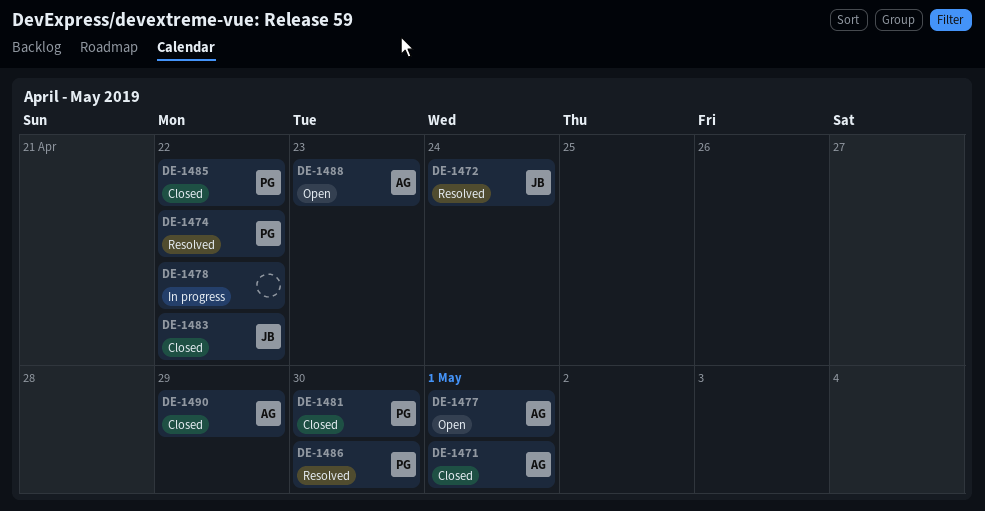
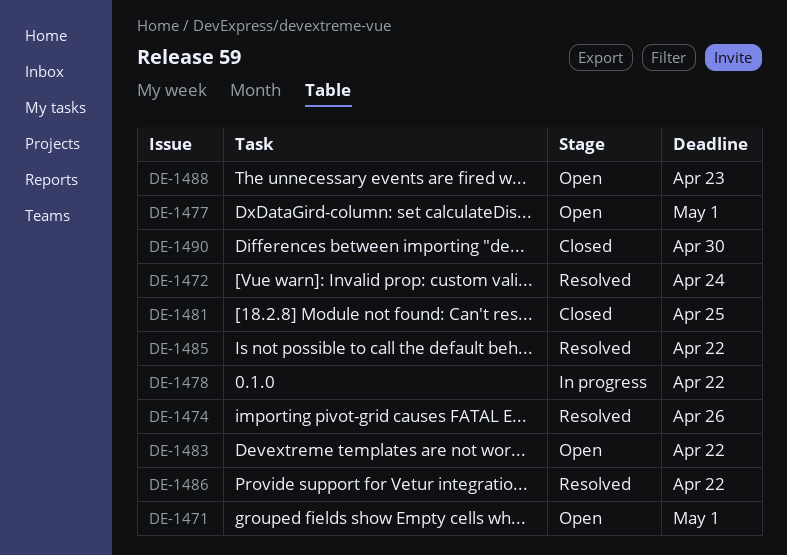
DE-1471, status: Closed -> Open
DE-1474, due: Apr 22 -> Apr 26
DE-1481, due: Apr 30 -> Apr 25
DE-1483, status: Closed -> Open
DE-1485, status: Closed -> Resolved
DE-1486, due: Apr 30 -> Apr 22
DE-1490, due: Apr 29 -> Apr 30

